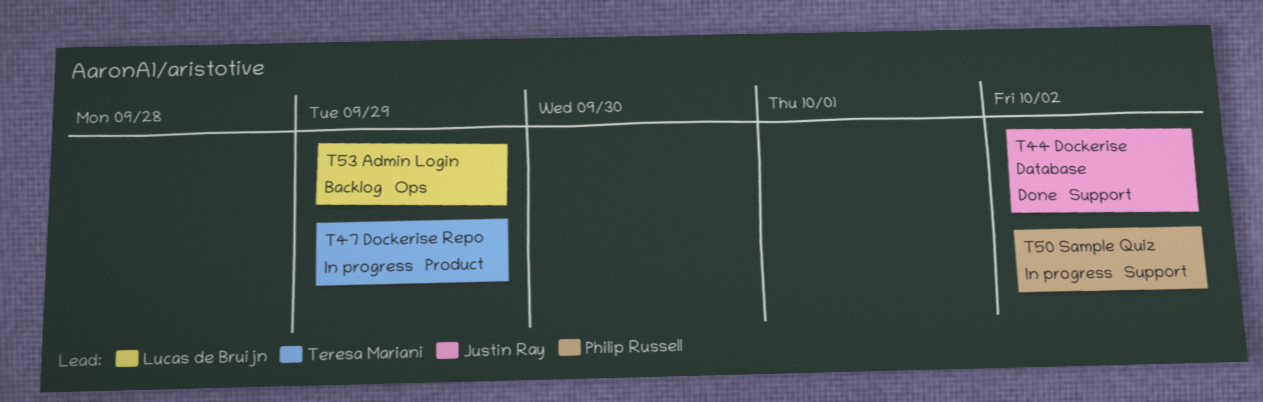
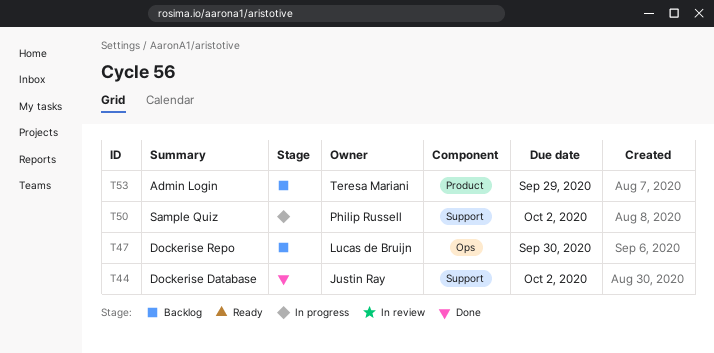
T47, status: In progress -> Backlog
T47, owner: Teresa Mariani -> Lucas de Bruijn
T47, label: Product -> Ops
T47, due: Sep 29 -> Sep 30
T53, owner: Lucas de Bruijn -> Teresa Mariani
T53, label: Ops -> Product

